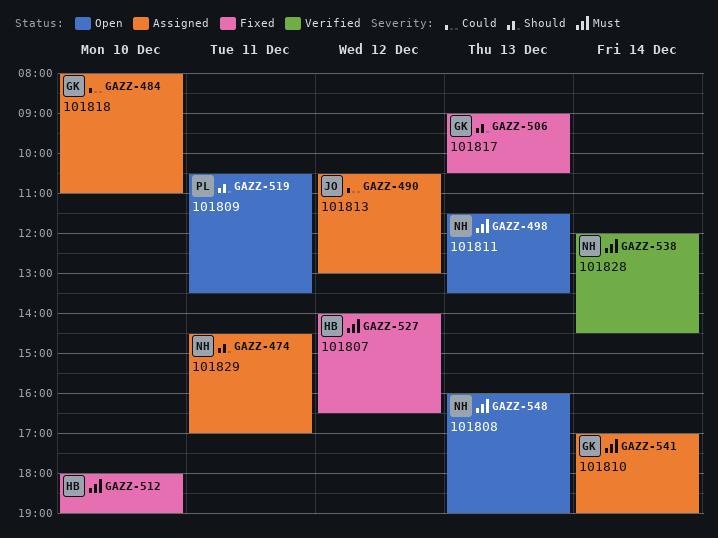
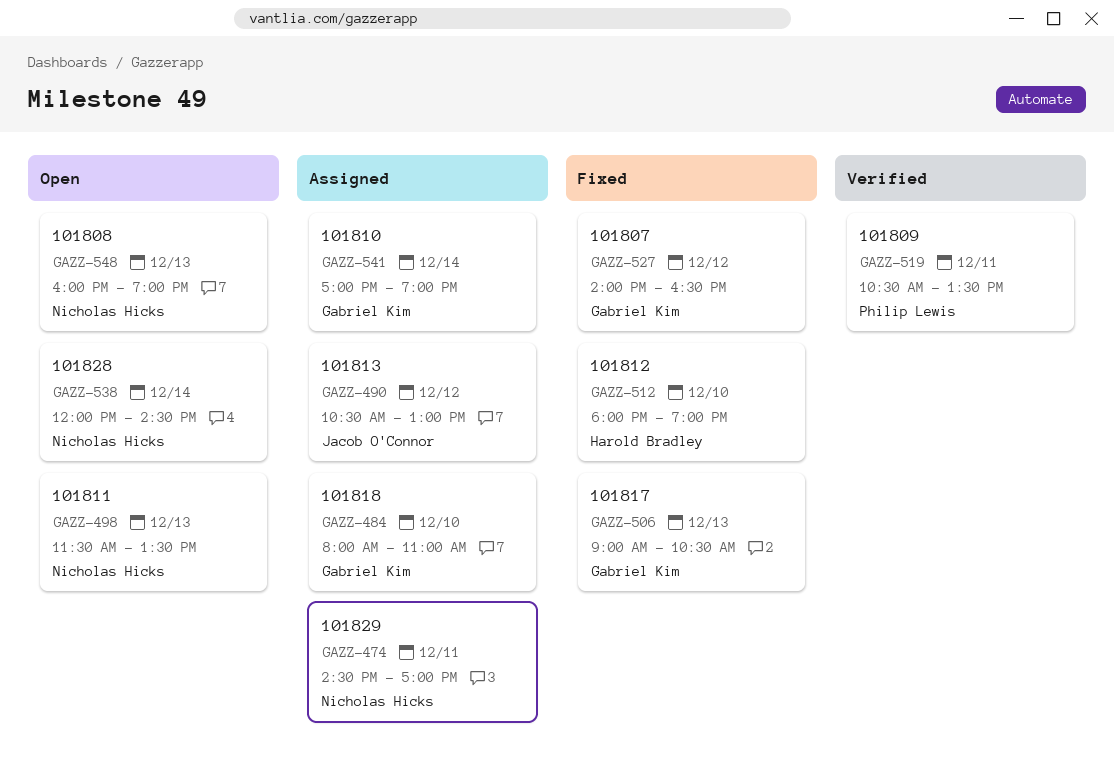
GAZZ-519, status: Open -> Verified
GAZZ-527, owner: Harold Bradley -> Gabriel Kim
GAZZ-538, status: Verified -> Open

